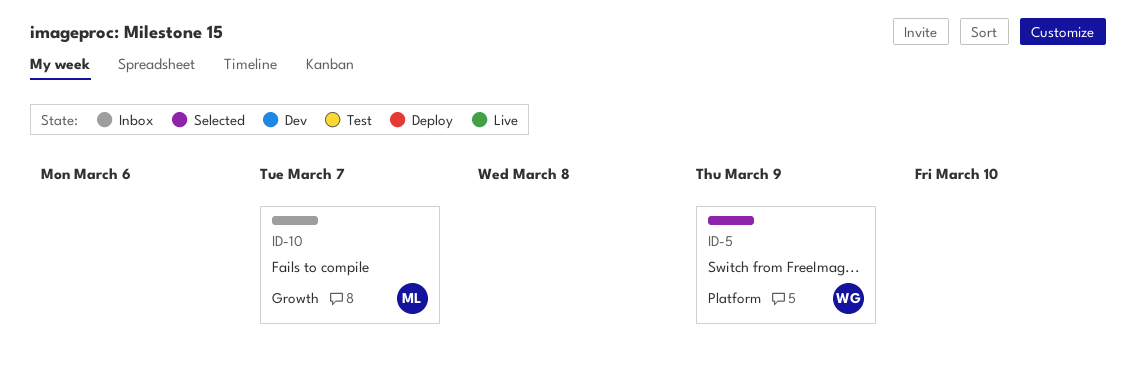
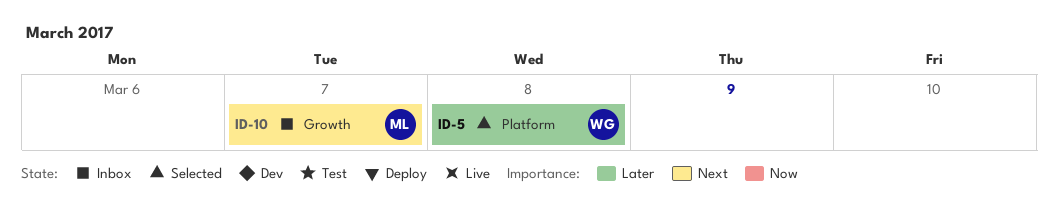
ID-5, due: Mar 9 -> Mar 8

